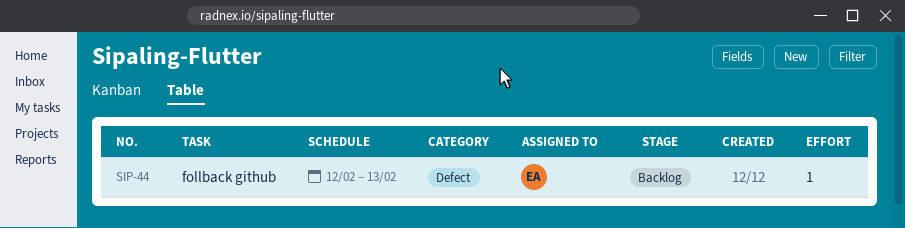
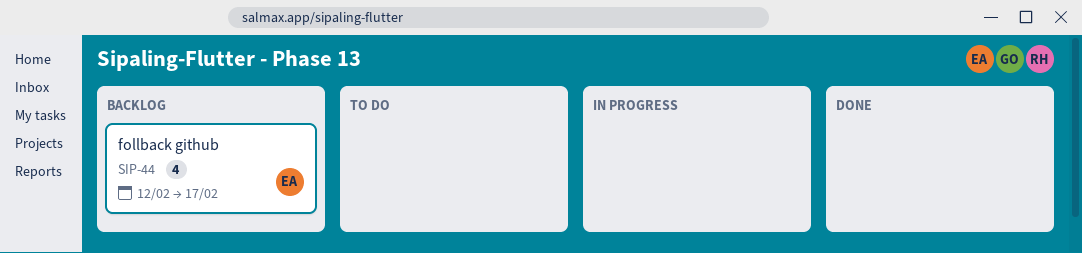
SIP-44, estimate: 1 -> 4
SIP-44, due: Feb 13 -> Feb 17

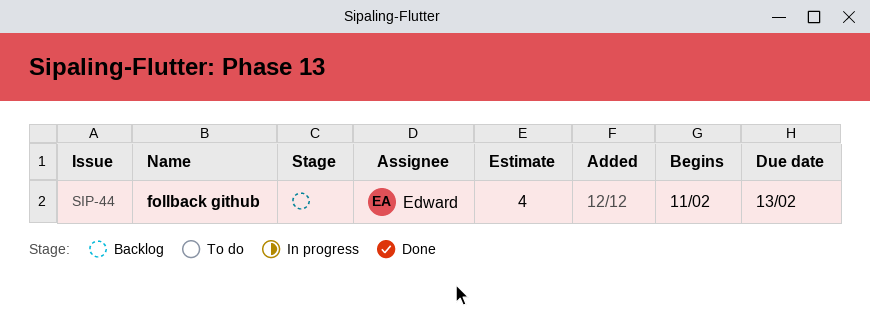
SIP-44, start: Feb 12 -> Feb 11
SIP-44, due: Feb 17 -> Feb 13

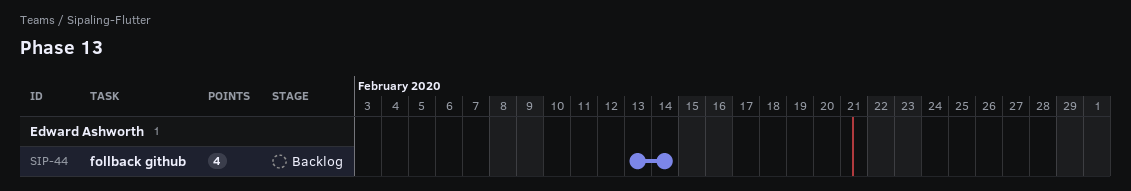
SIP-44, start: Feb 11 -> Feb 13
SIP-44, due: Feb 13 -> Feb 14

